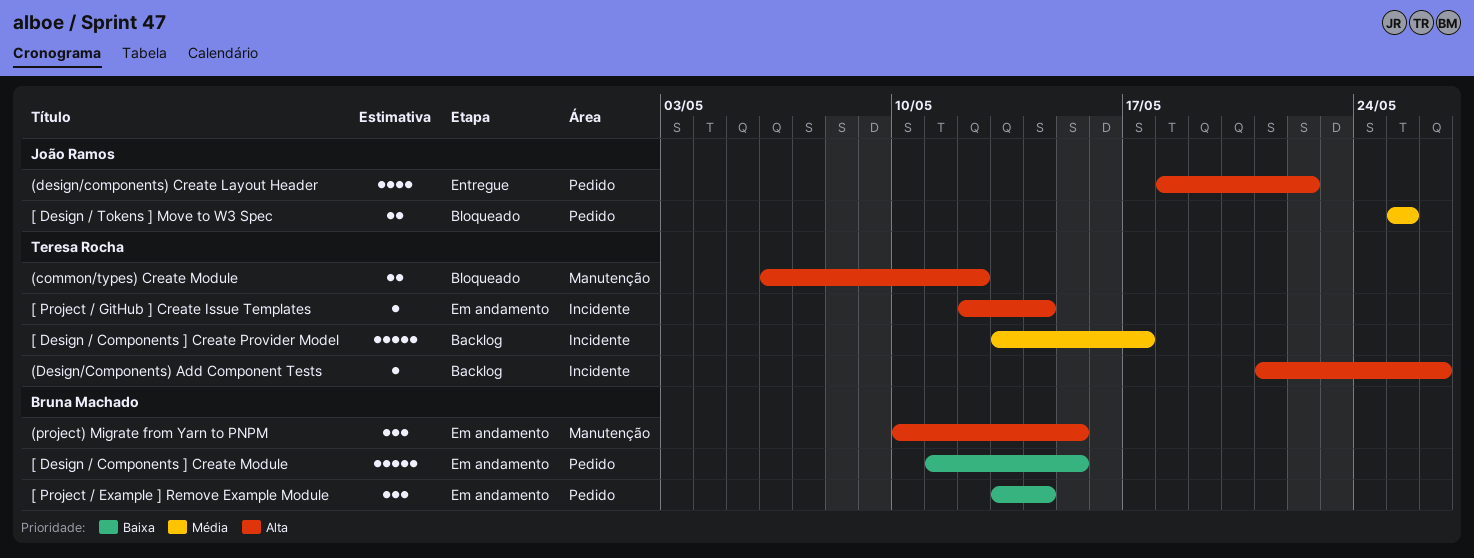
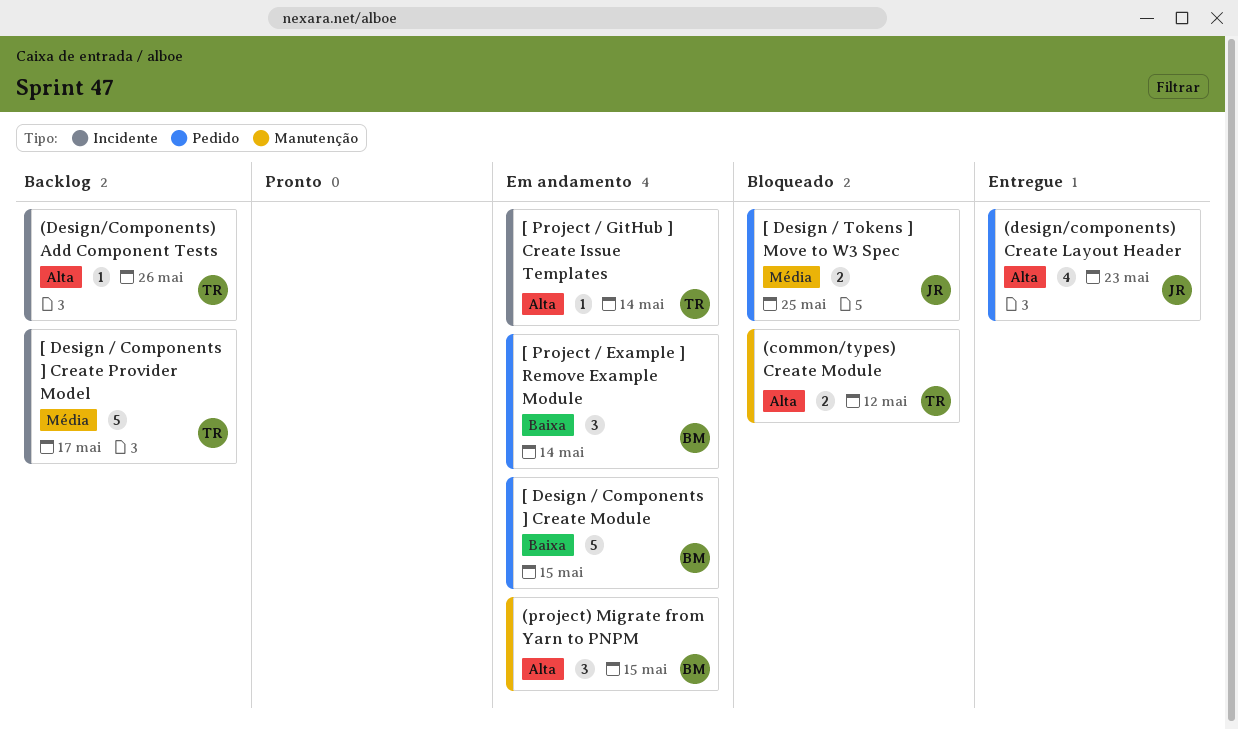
(design/components) Create Layout Header, due: May 22 -> May 23

